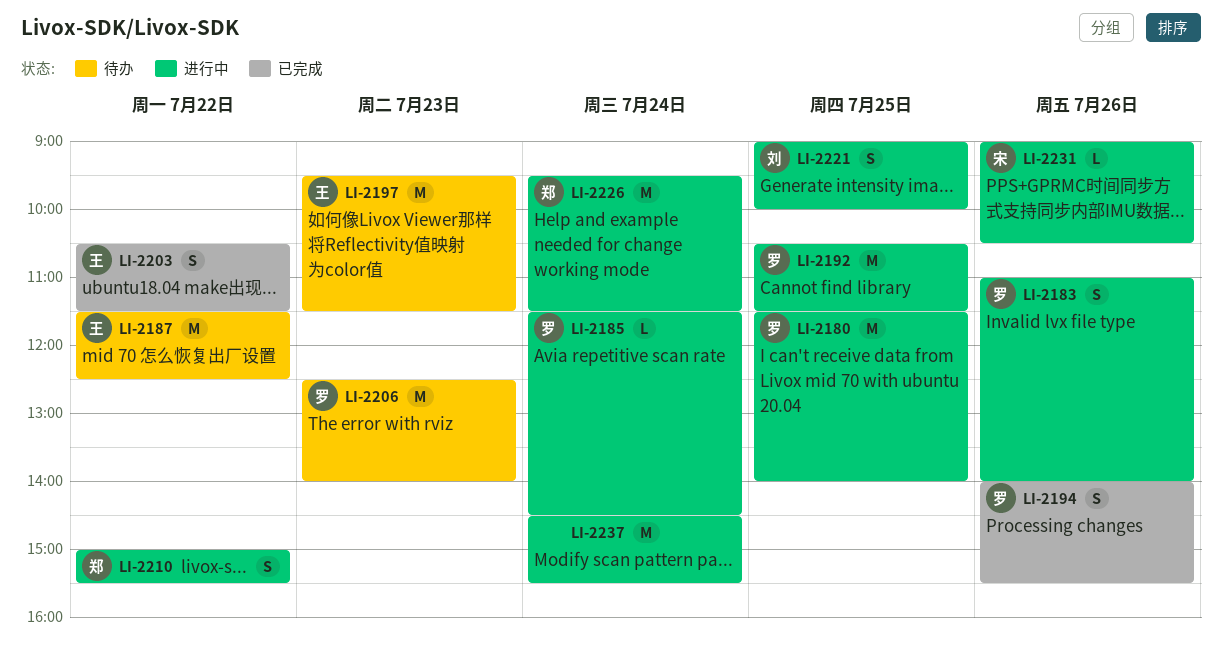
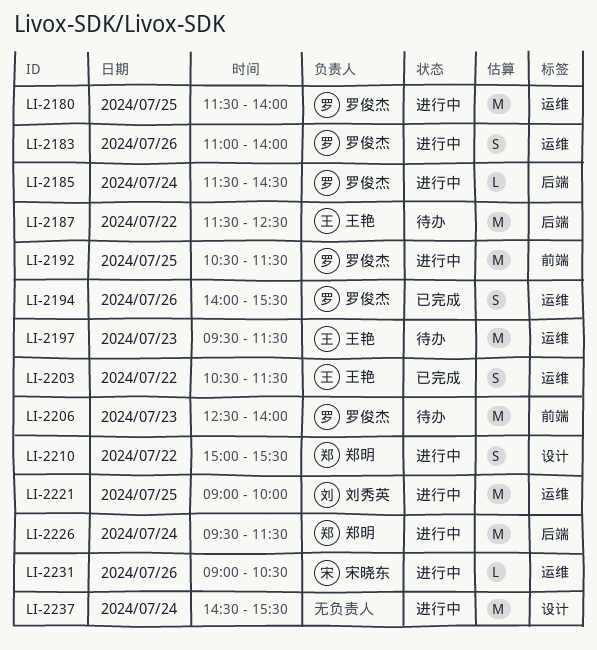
LI-2221, estimate: S -> M

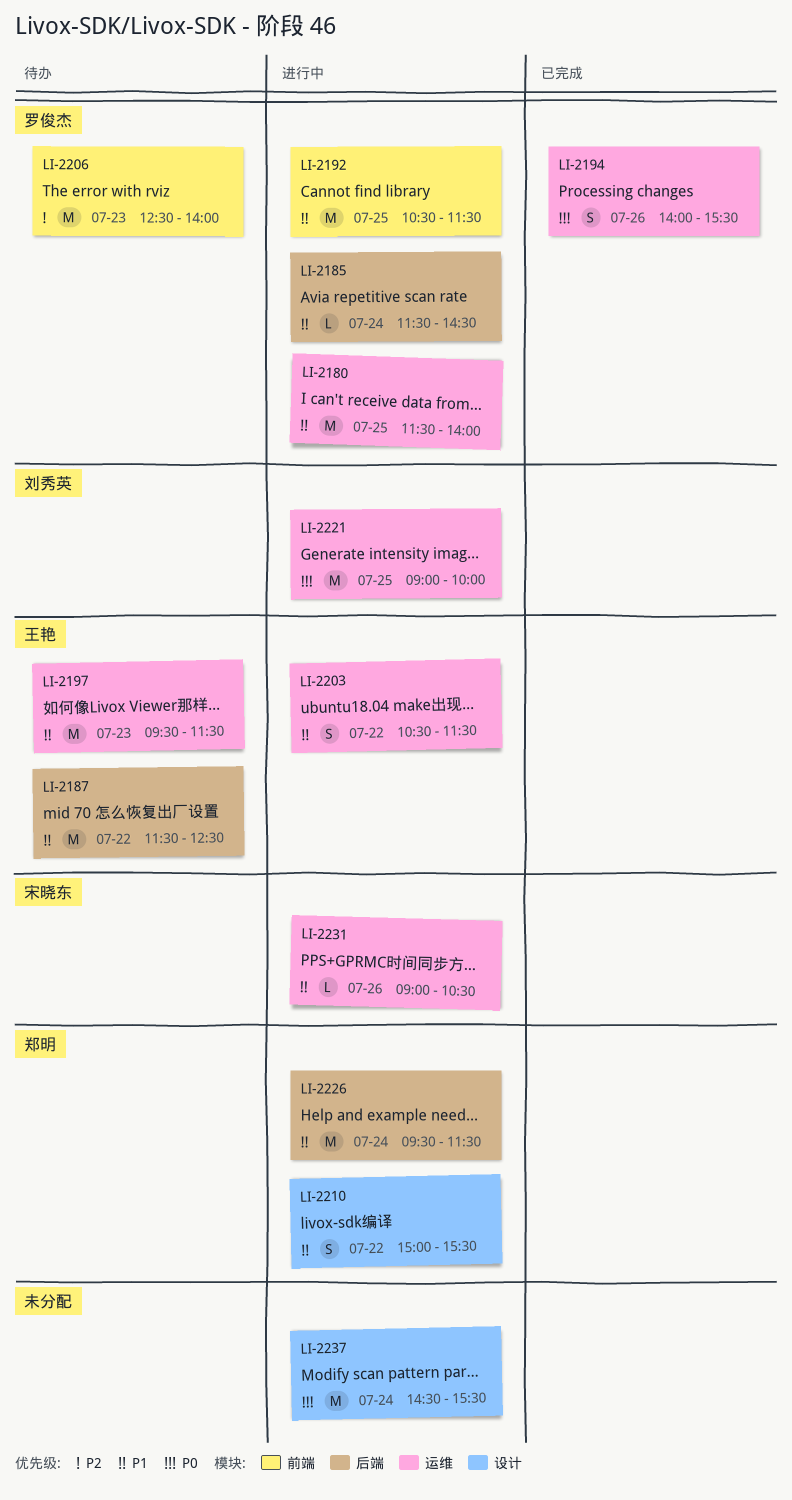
LI-2183: present -> none
LI-2203, status: 已完成 -> 进行中

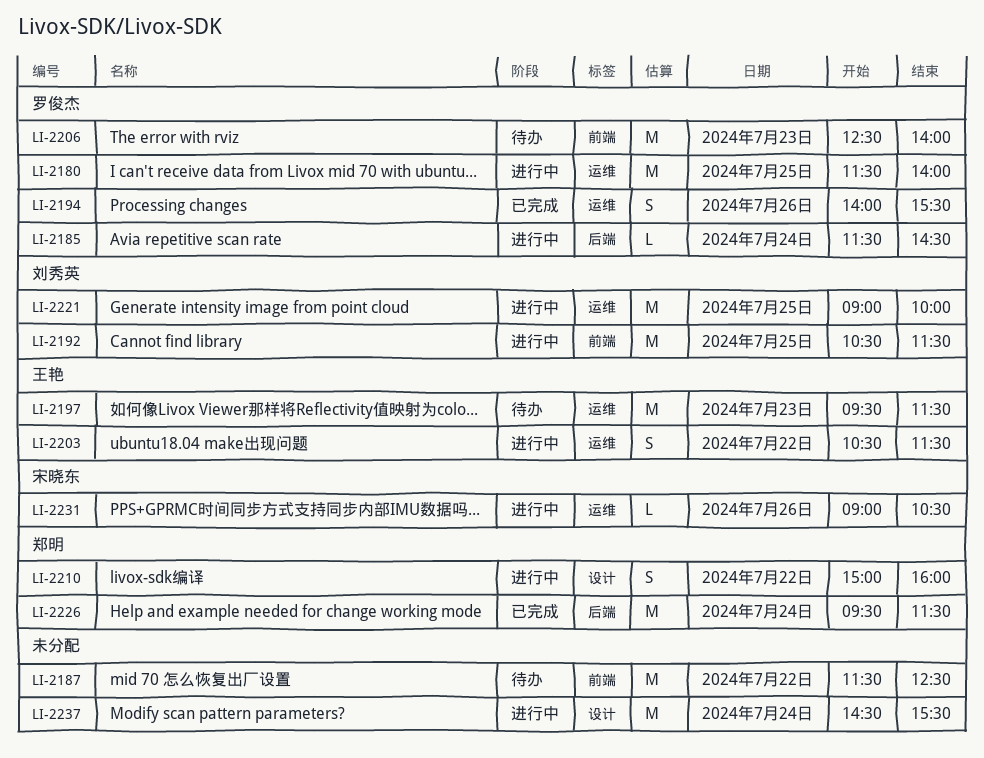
LI-2187, owner: 王艳 -> none
LI-2187, label: 后端 -> 前端
LI-2192, owner: 罗俊杰 -> 刘秀英
LI-2210, ends: 15:30 -> 16:00
LI-2226, status: 进行中 -> 已完成

